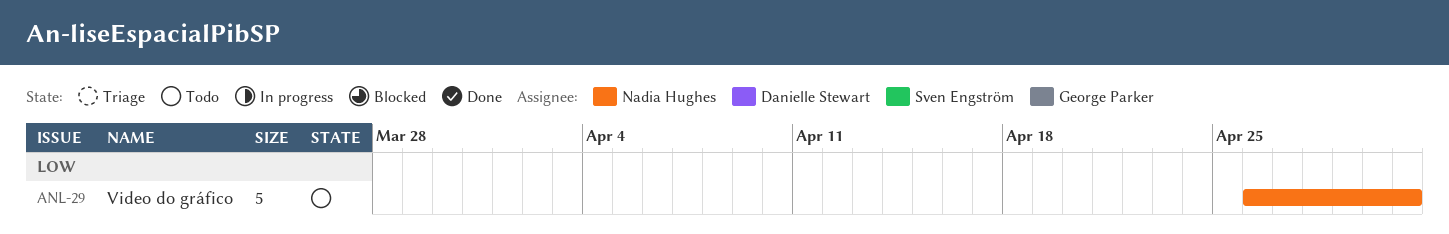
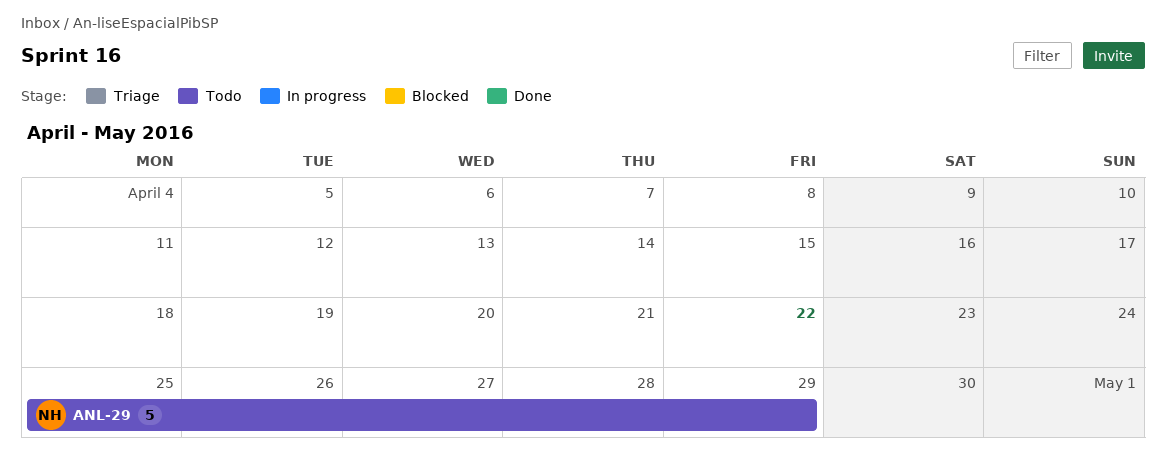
ANL-29, start: Apr 26 -> Apr 25
ANL-29, due: May 1 -> Apr 29

